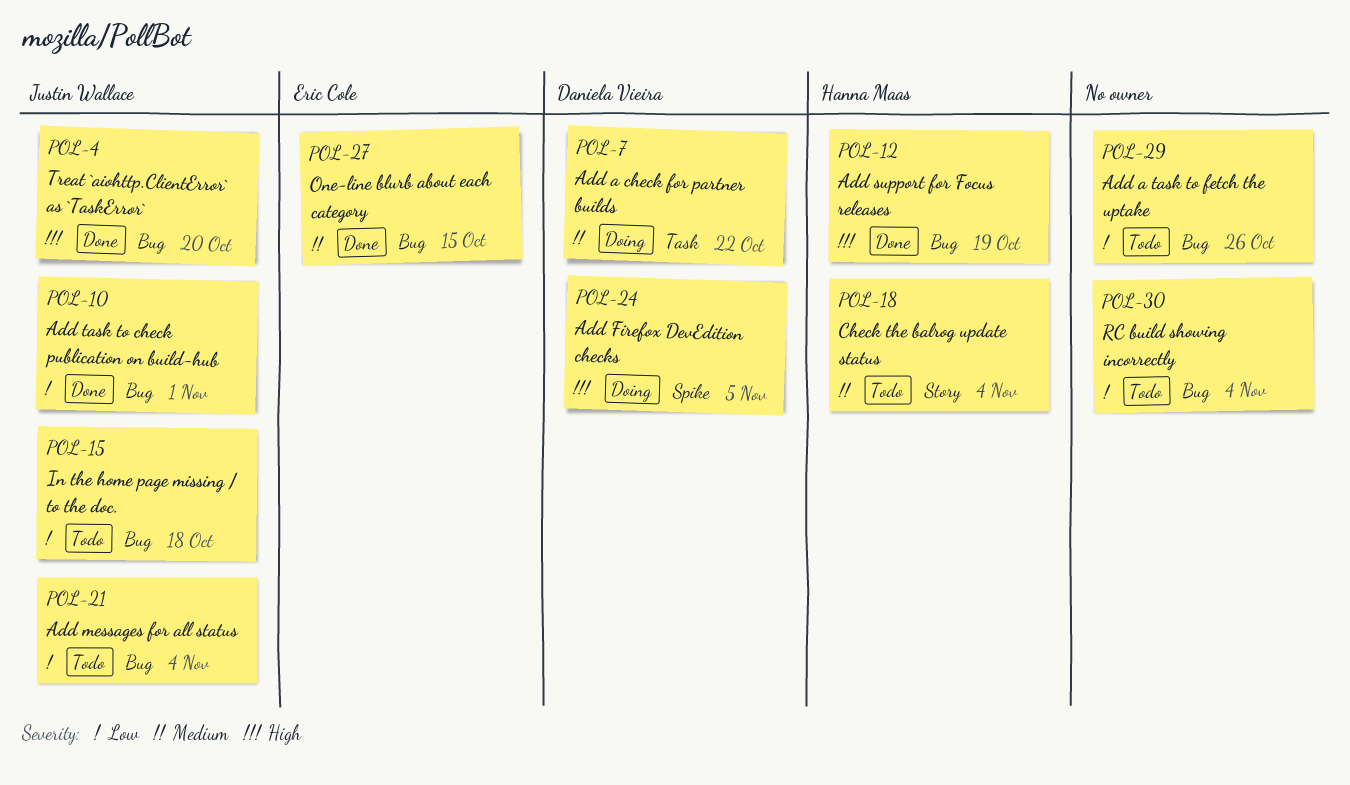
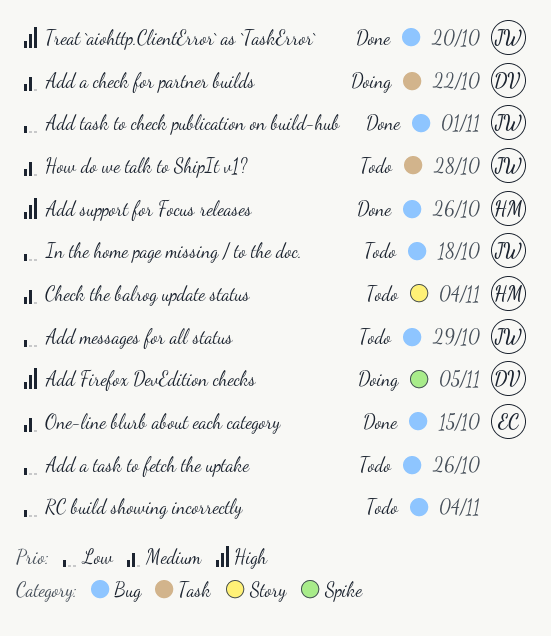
Add messages for all status, due: Nov 4 -> Oct 29
Add support for Focus releases, due: Oct 19 -> Oct 26
How do we talk to ShipIt v1?: none -> present

